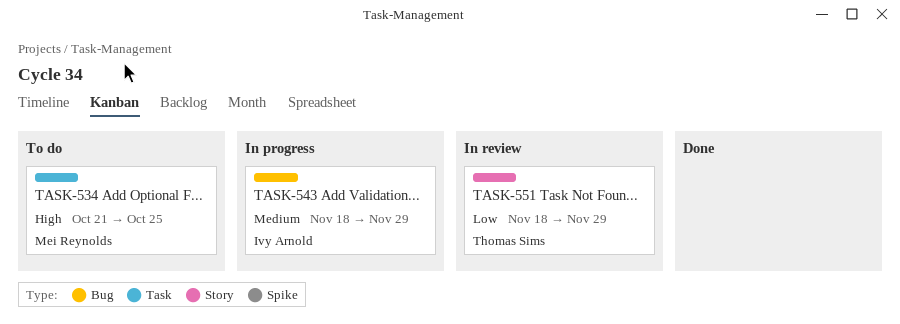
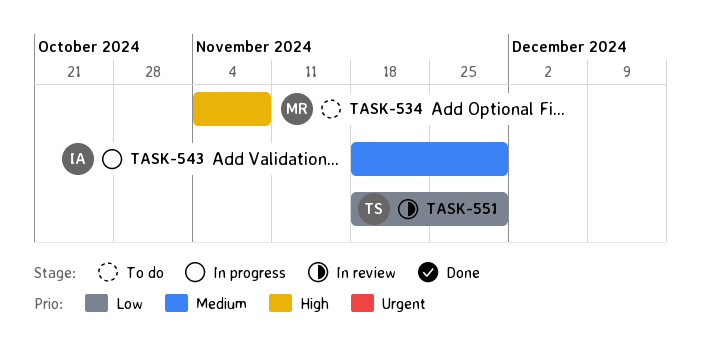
TASK-534, start: Oct 21 -> Nov 4
TASK-534, due: Oct 25 -> Nov 8

